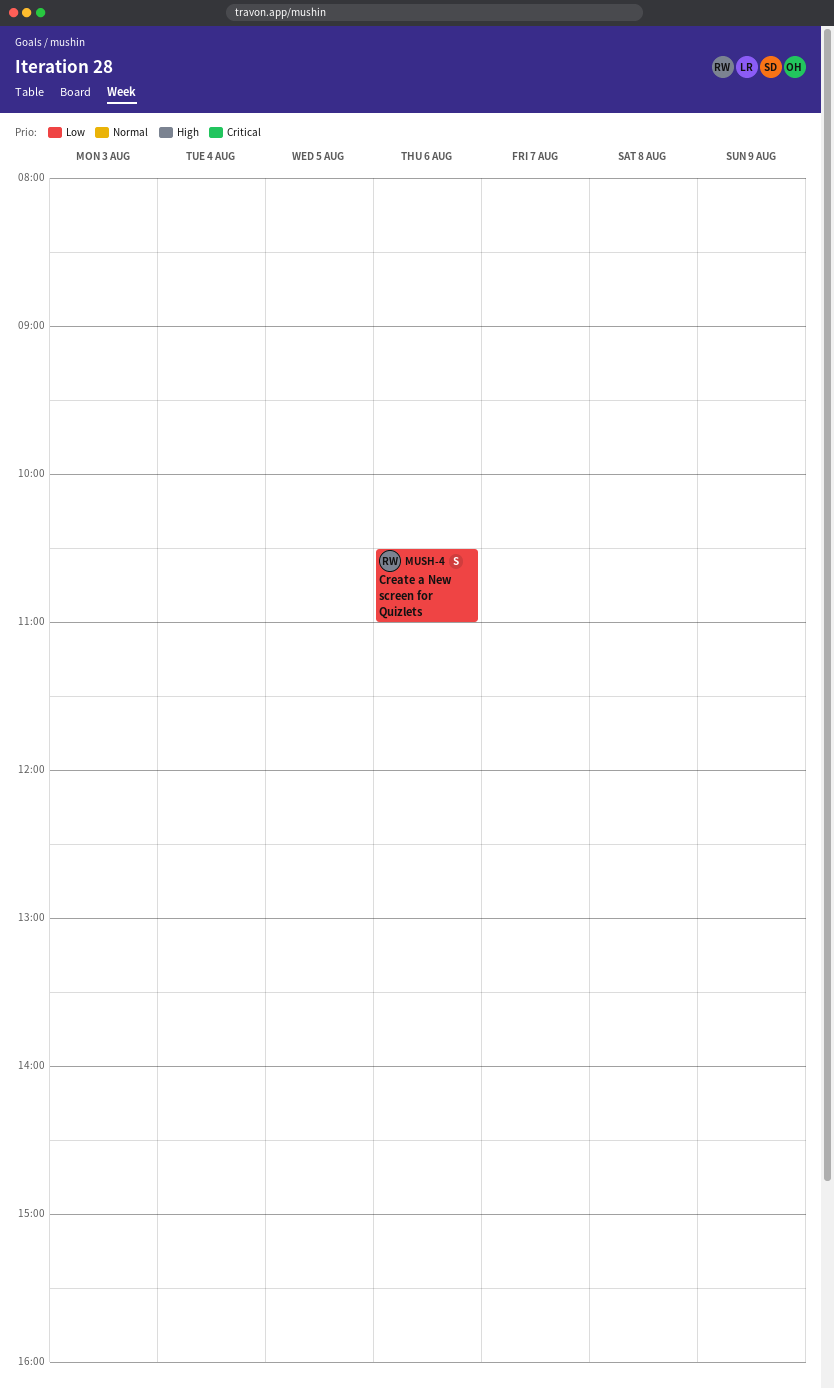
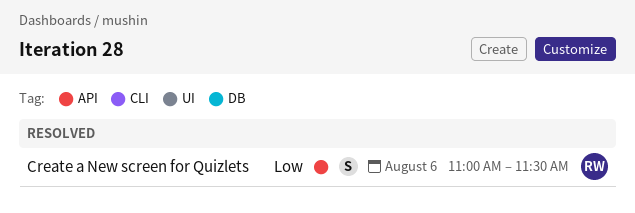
Create a New screen for Quizlets, begins: 10:30 -> 11:00
Create a New screen for Quizlets, ends: 11:00 -> 11:30

